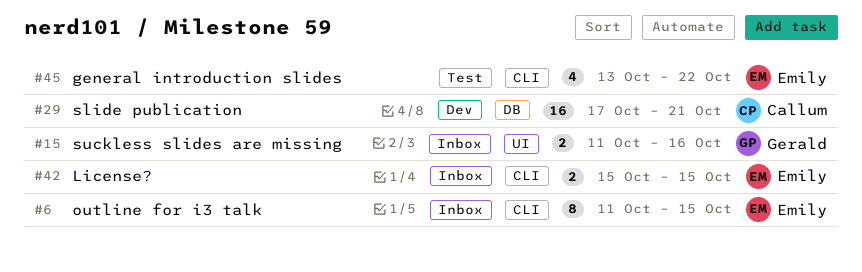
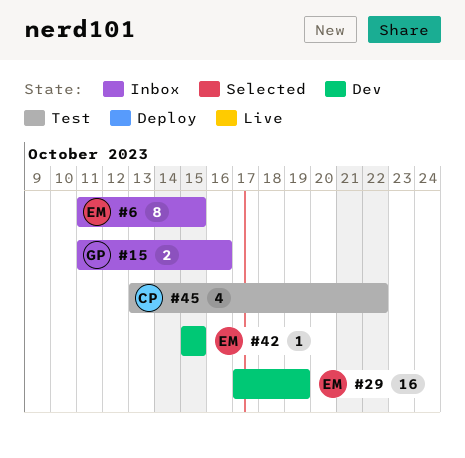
#29, owner: Callum -> Emily
#29, due: Oct 21 -> Oct 19
#42, status: Inbox -> Dev
#42, estimate: 2 -> 1
#45, owner: Emily -> Callum

